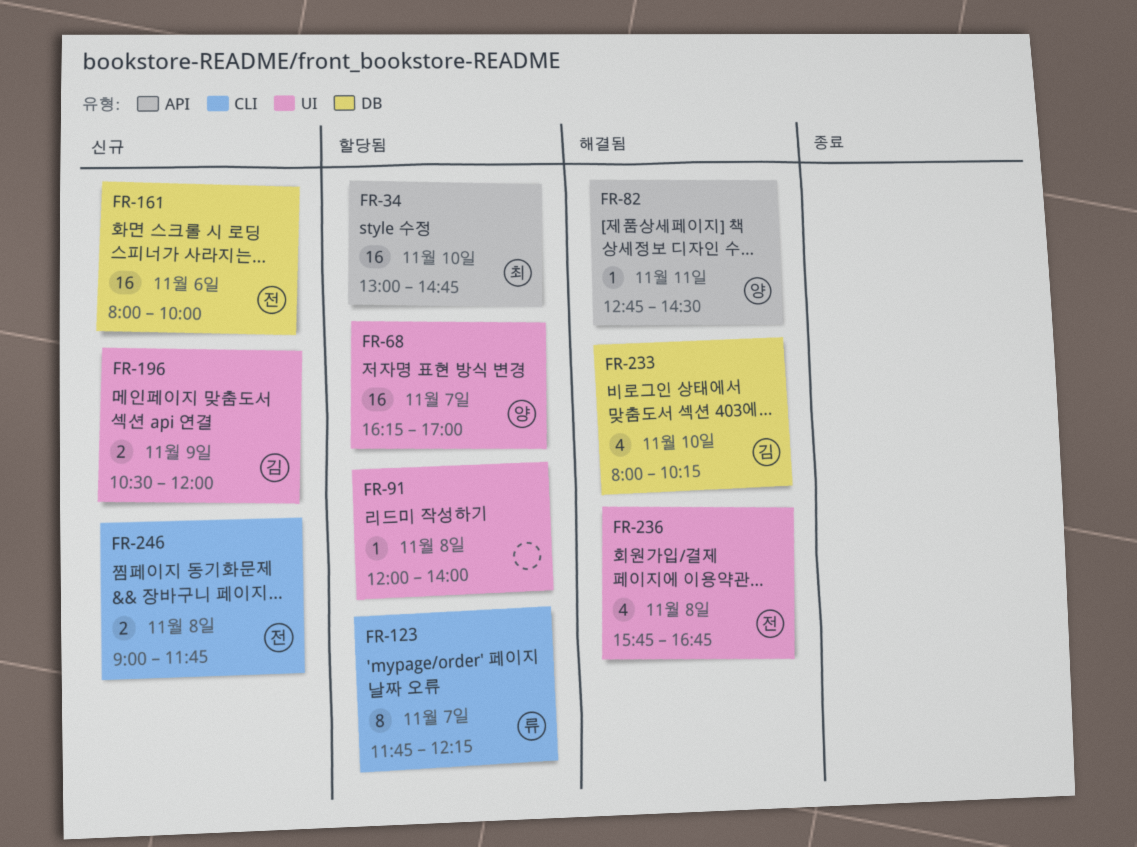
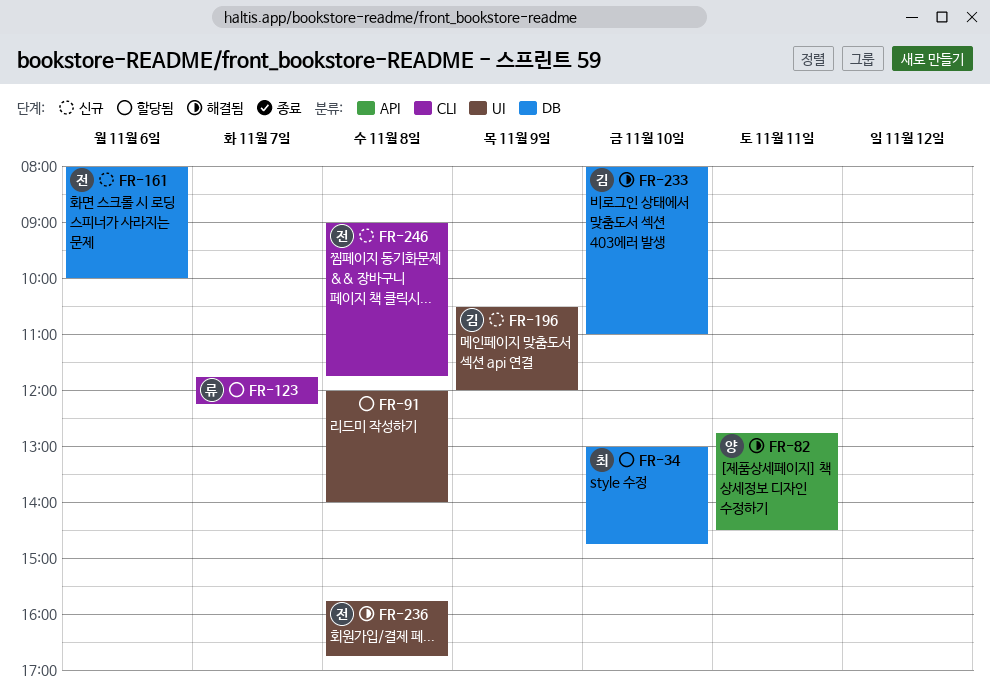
FR-34, label: API -> DB
FR-68: present -> none
FR-233, ends: 10:15 -> 11:00

